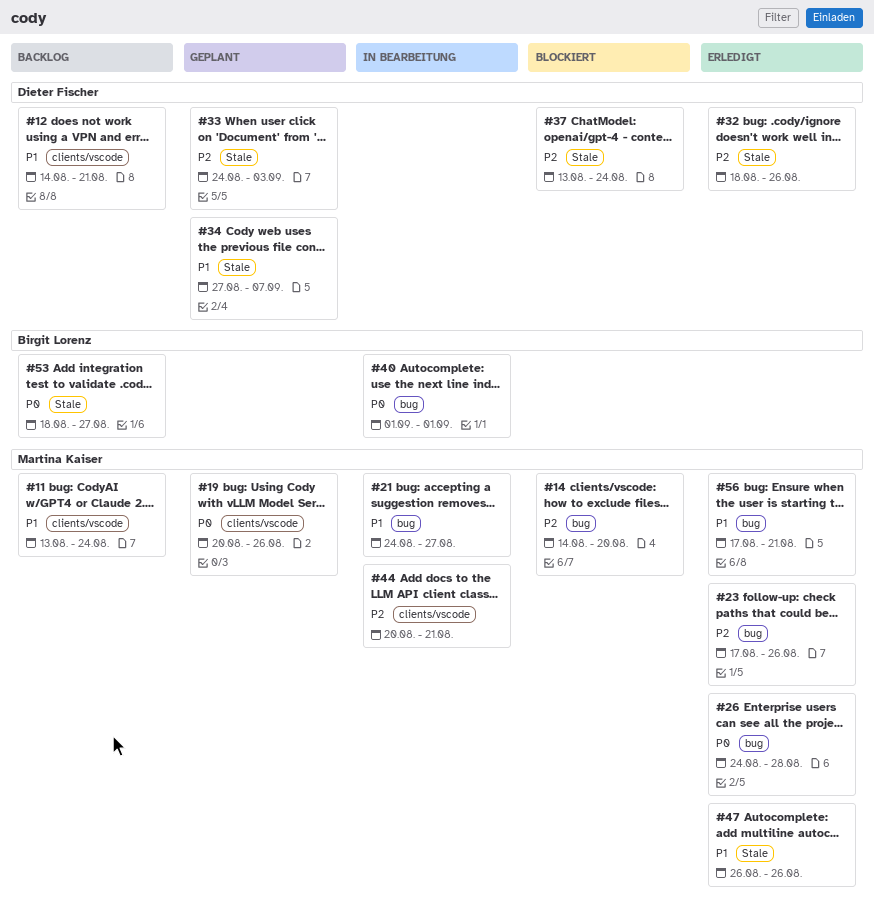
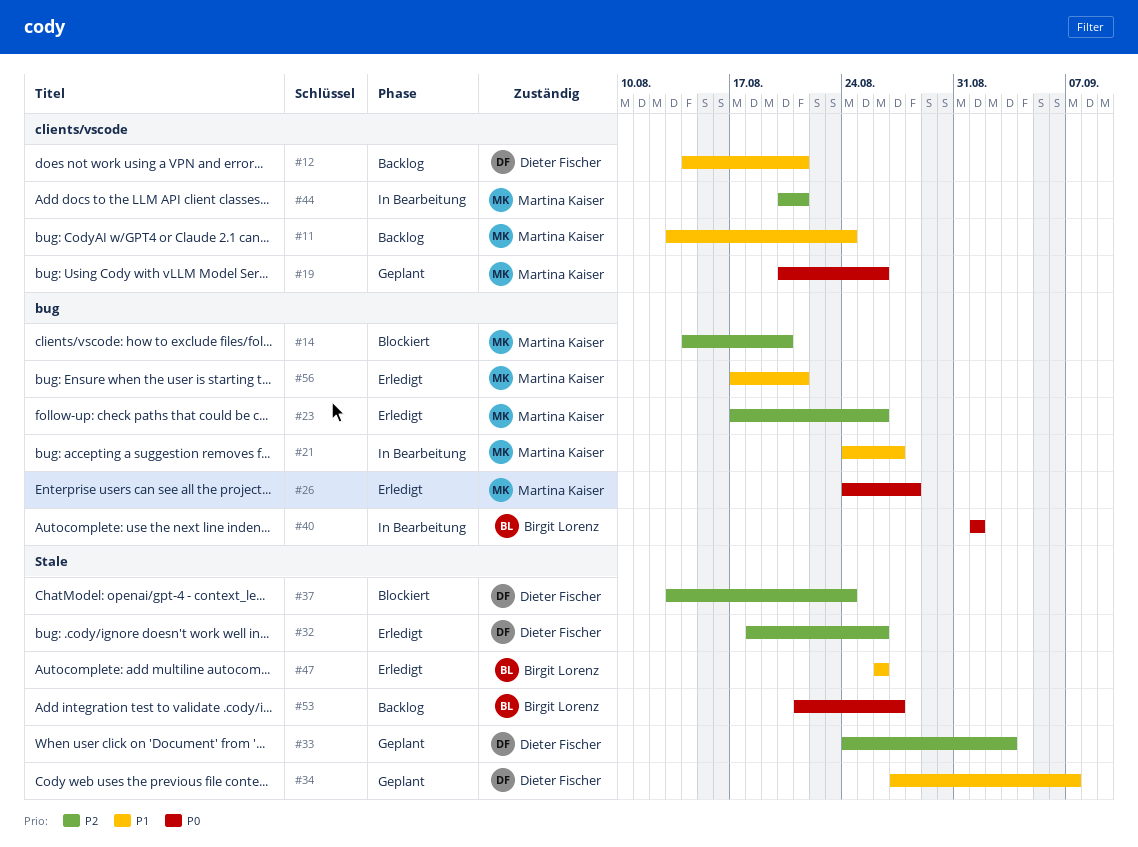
#47, owner: Martina Kaiser -> Birgit Lorenz
#53, start: Aug 18 -> Aug 21

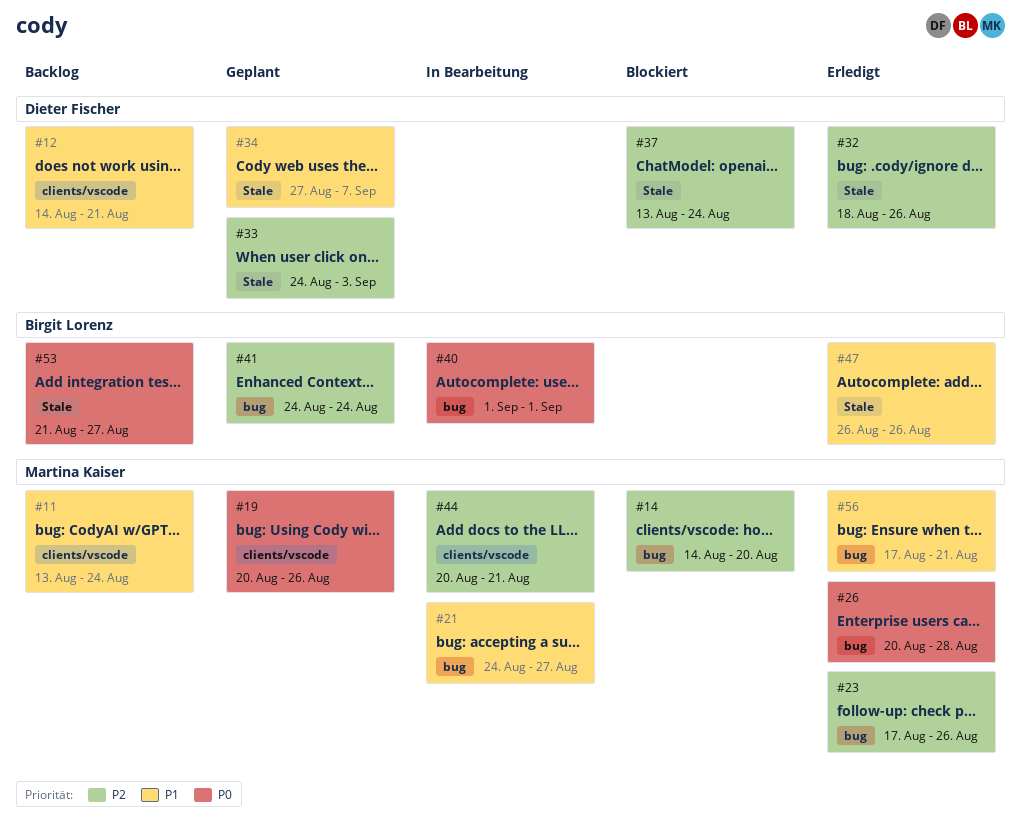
#26, start: Aug 24 -> Aug 20
#41: none -> present

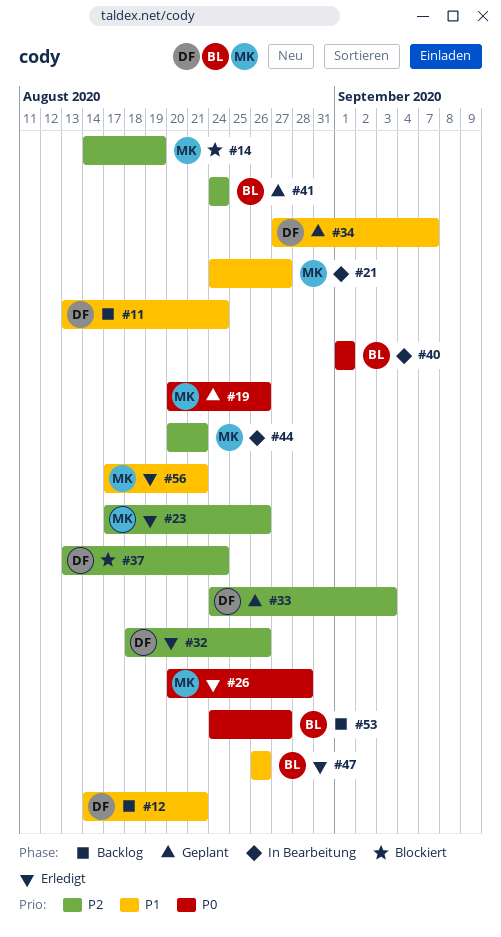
#11, owner: Martina Kaiser -> Dieter Fischer
#14, due: Aug 20 -> Aug 19
#53, start: Aug 21 -> Aug 24

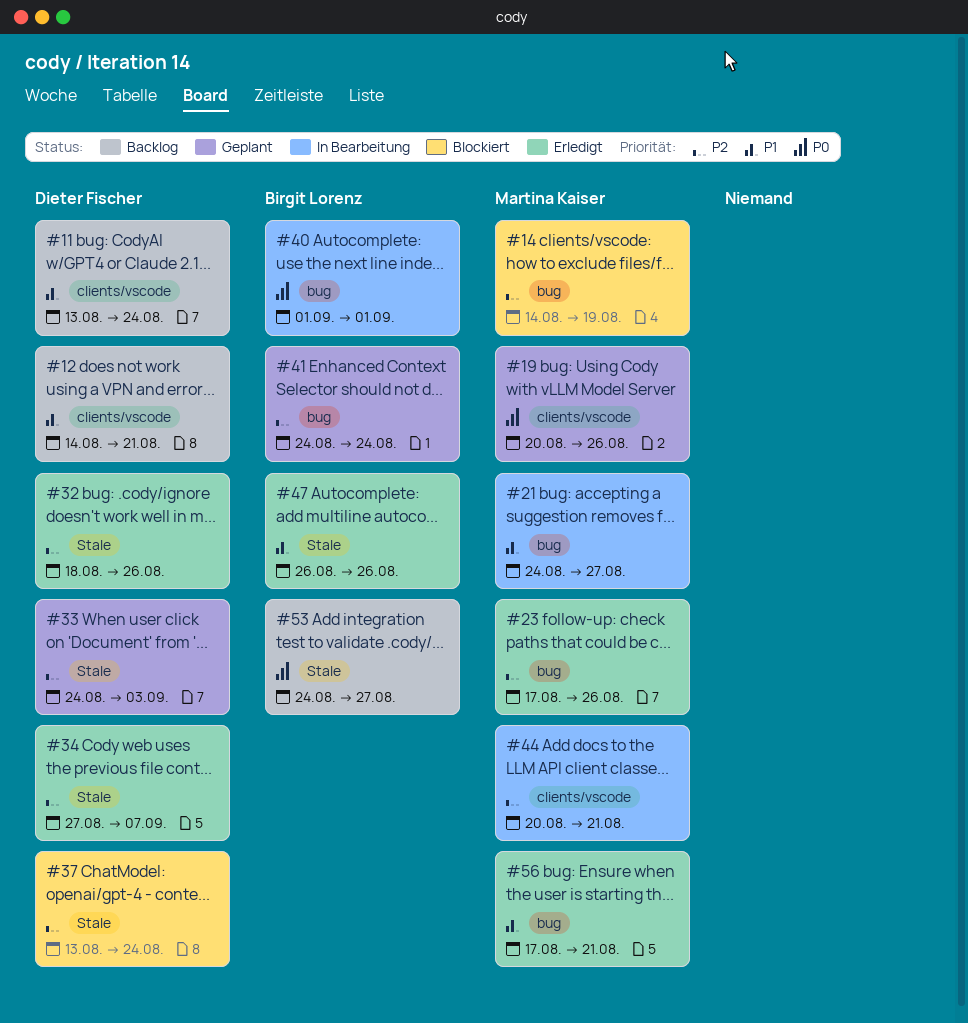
#26: present -> none
#34, status: Geplant -> Erledigt
#34, priority: P1 -> P2

